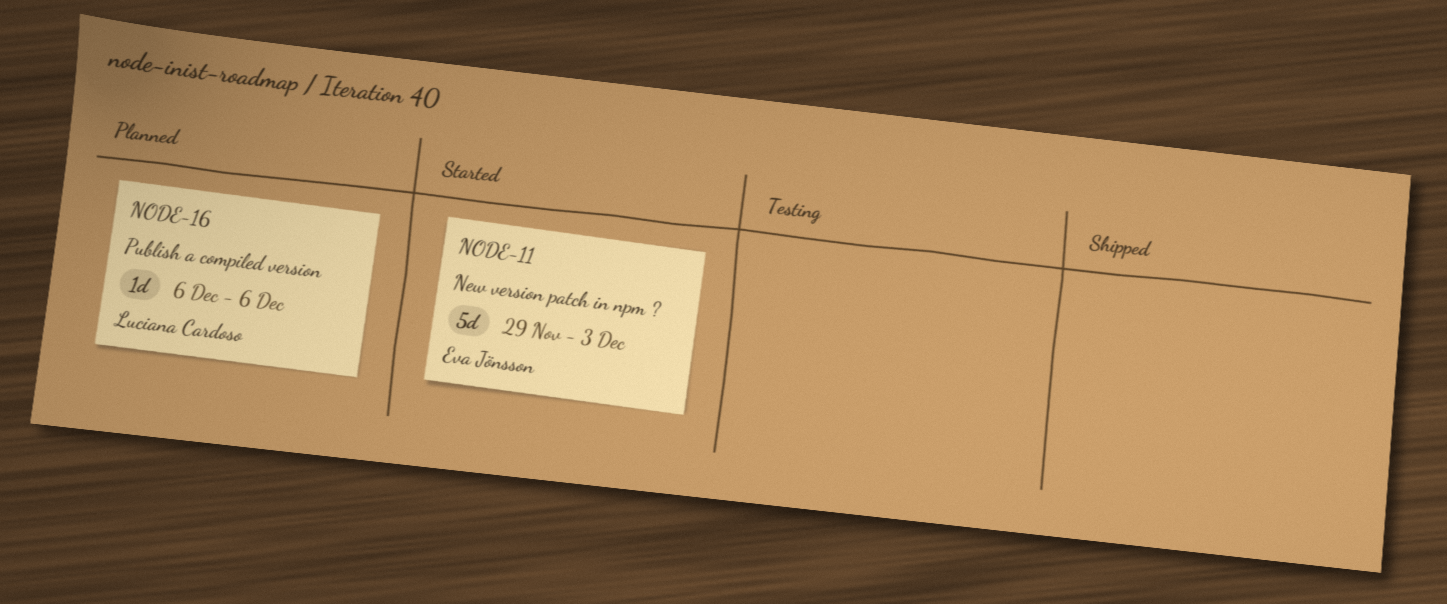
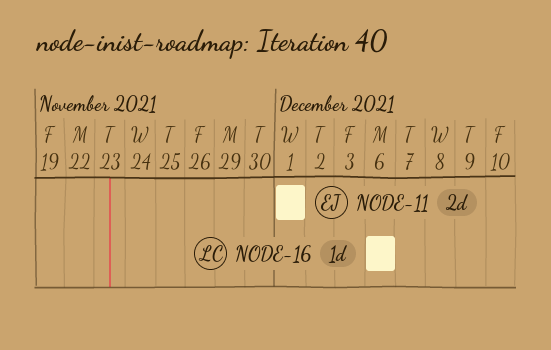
NODE-11, estimate: 5d -> 2d
NODE-11, start: Nov 29 -> Dec 1
NODE-11, due: Dec 3 -> Dec 1

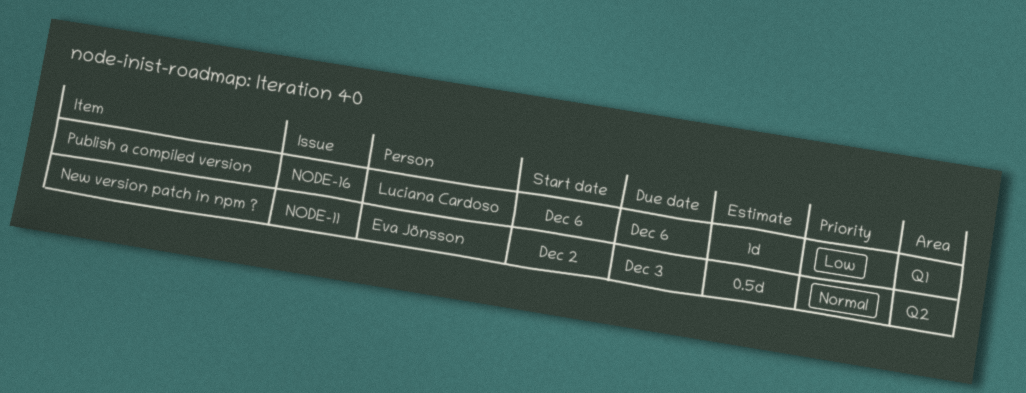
NODE-11, estimate: 2d -> 0.5d
NODE-11, start: Dec 1 -> Dec 2
NODE-11, due: Dec 1 -> Dec 3

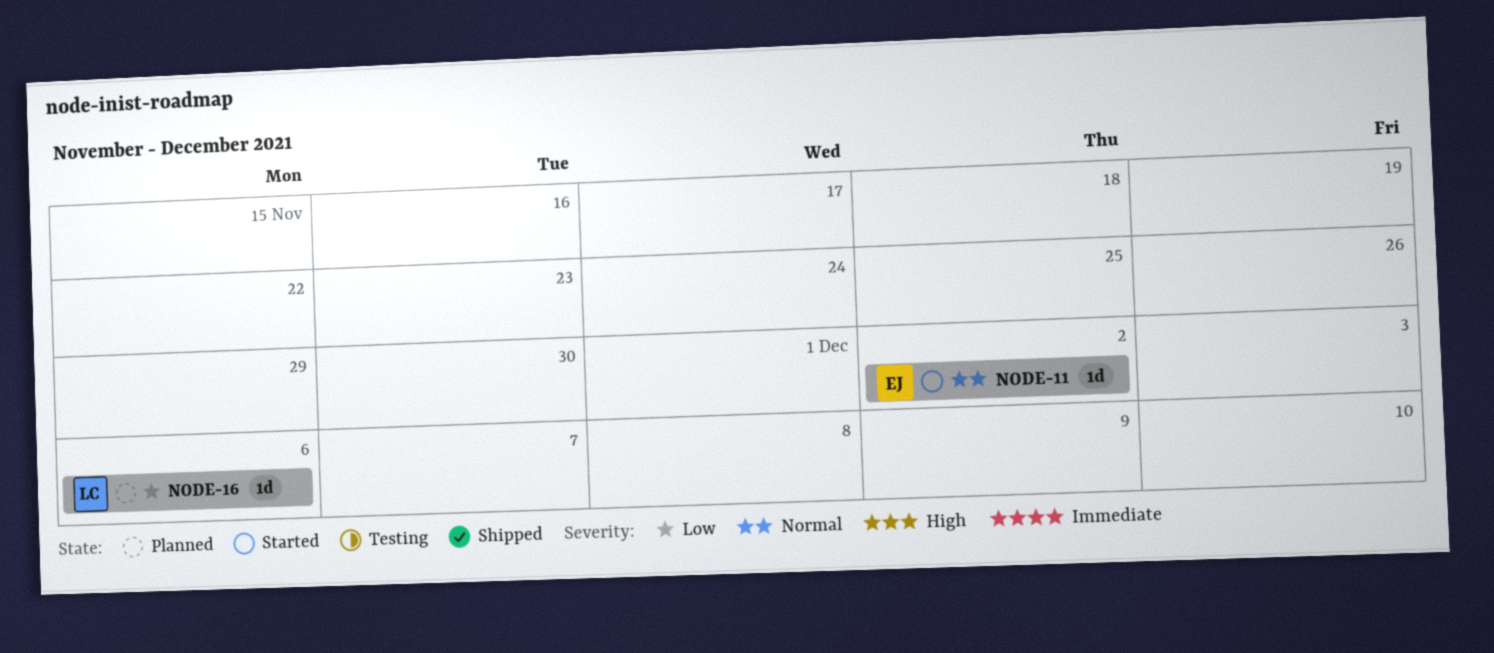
NODE-11, estimate: 0.5d -> 1d
NODE-11, due: Dec 3 -> Dec 2

